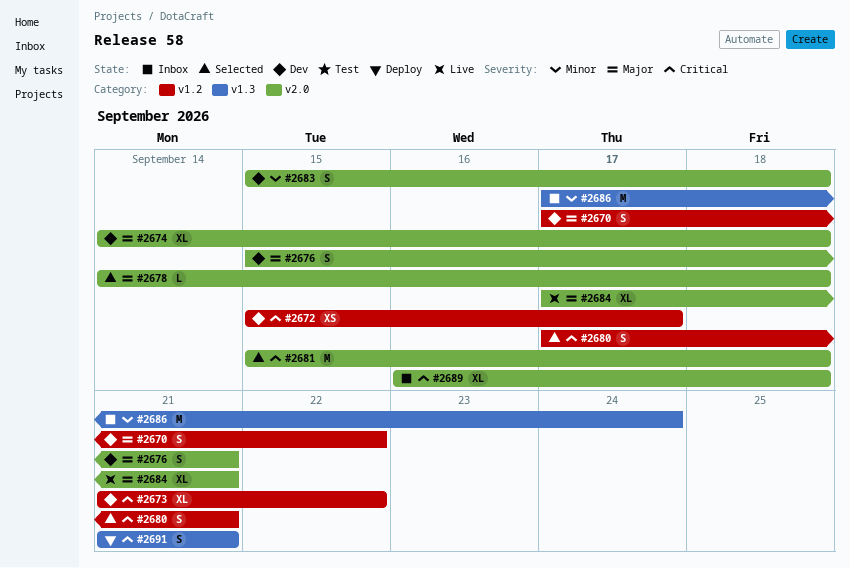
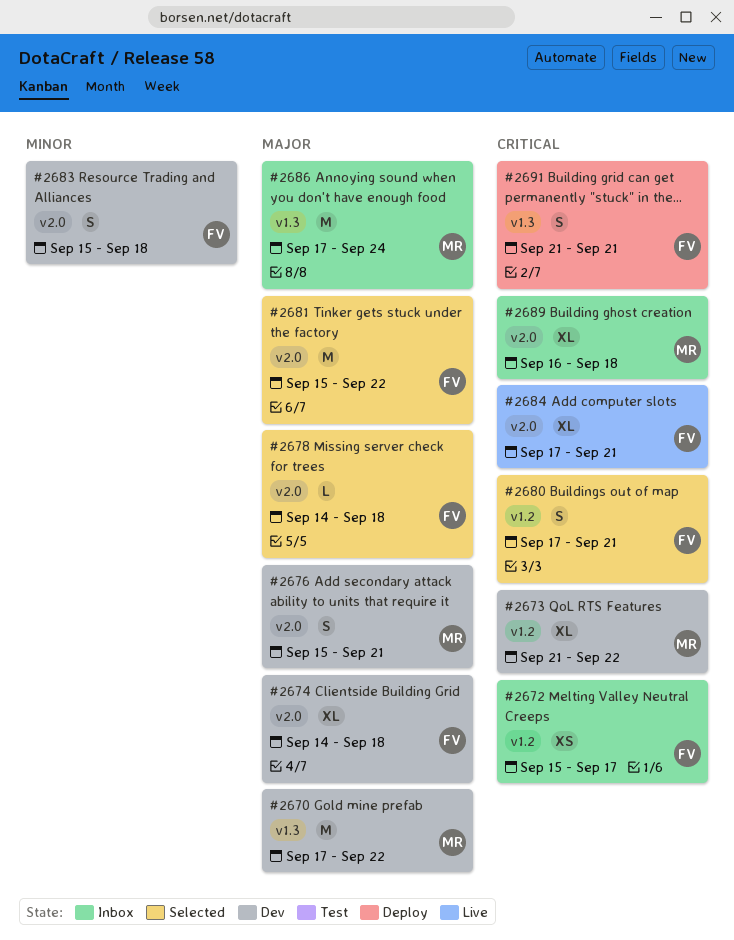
#2670, label: v1.2 -> v1.3
#2670, estimate: S -> M
#2672, status: Dev -> Inbox
#2681, priority: Critical -> Major
#2681, due: Sep 18 -> Sep 22
#2684, priority: Major -> Critical
#2686, priority: Minor -> Major

